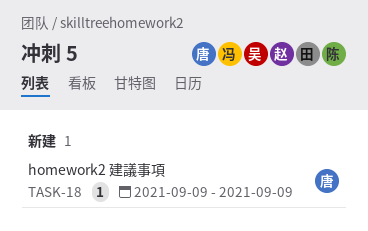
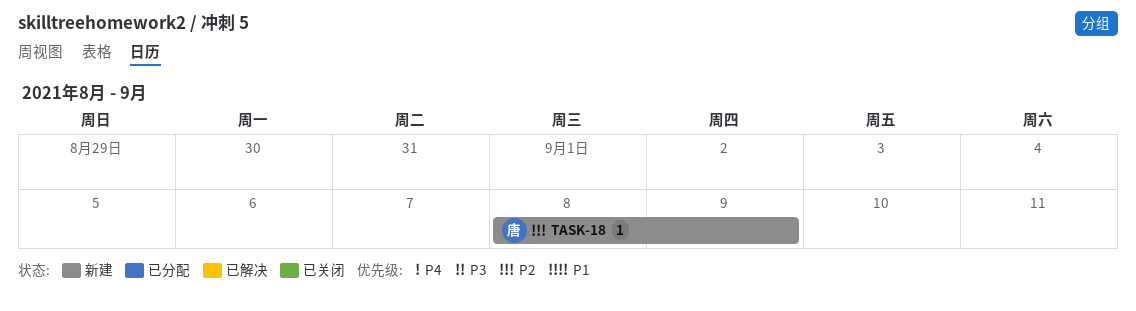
TASK-18, start: Sep 9 -> Sep 8

